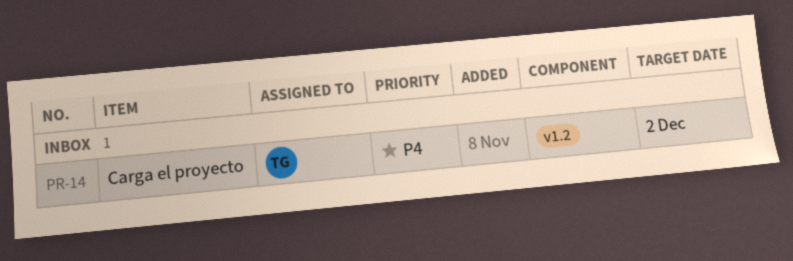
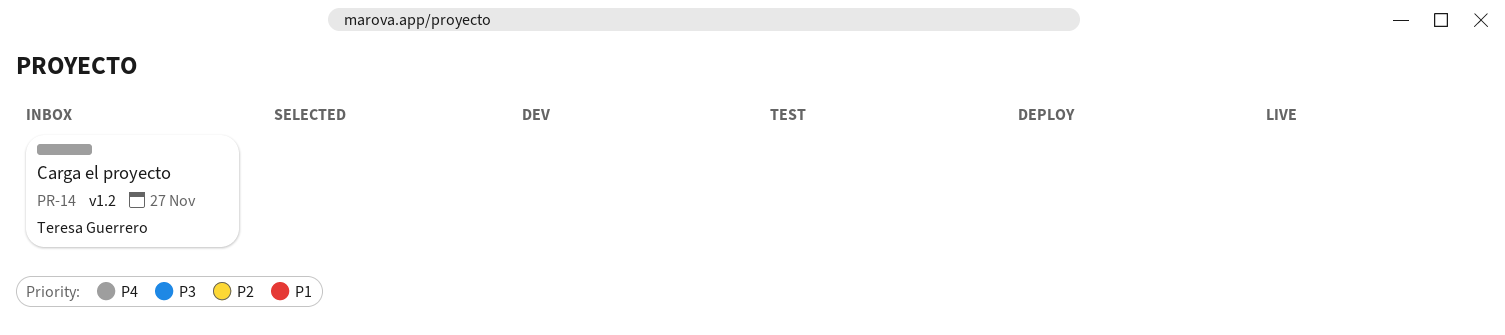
PR-14, due: Dec 2 -> Nov 27

